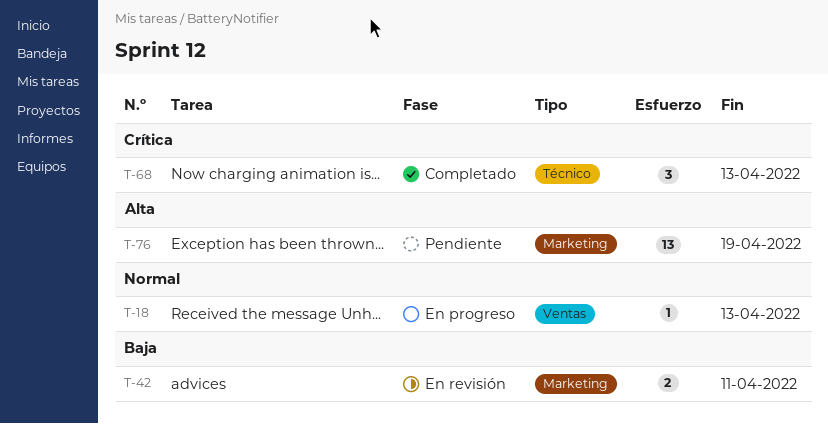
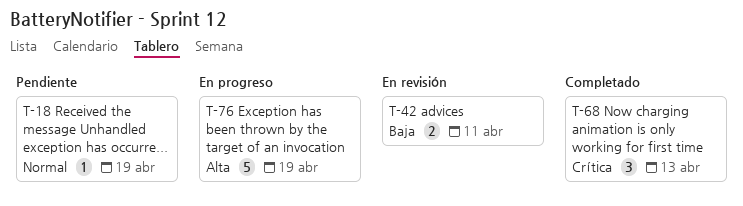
T-18, status: En progreso -> Pendiente
T-18, due: Apr 13 -> Apr 19
T-76, status: Pendiente -> En progreso
T-76, estimate: 13 -> 5

